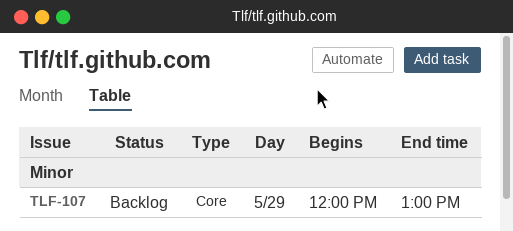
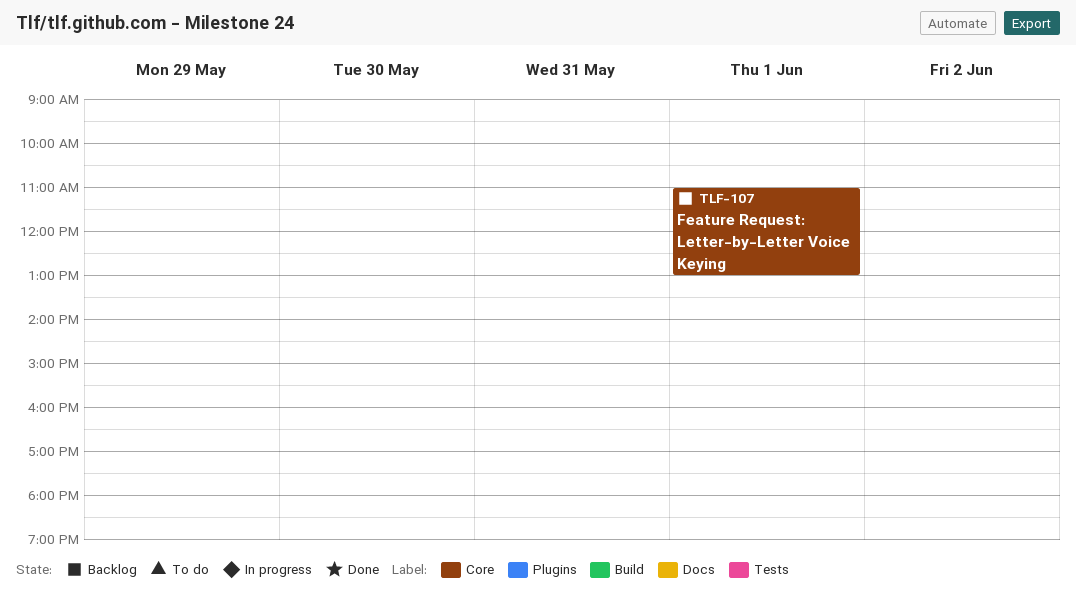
TLF-107, day: May 29 -> Jun 1
TLF-107, begins: 12:00 -> 11:00

